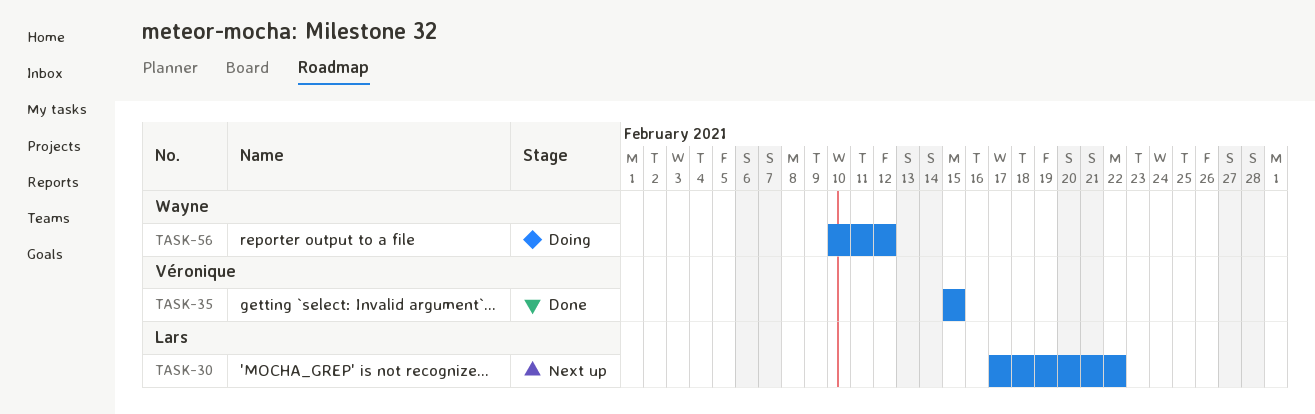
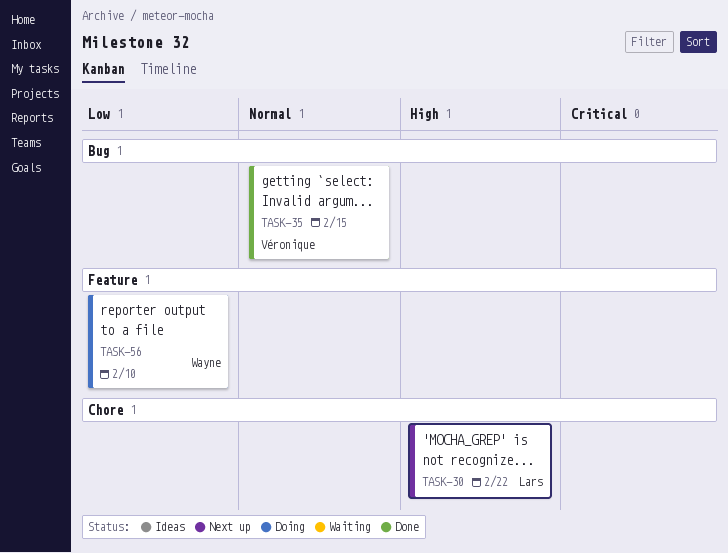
TASK-56, due: Feb 12 -> Feb 10

